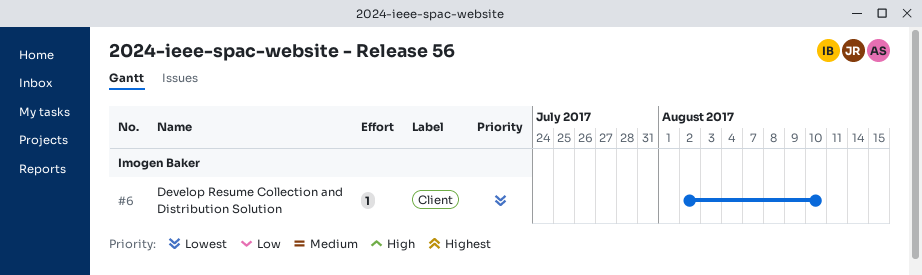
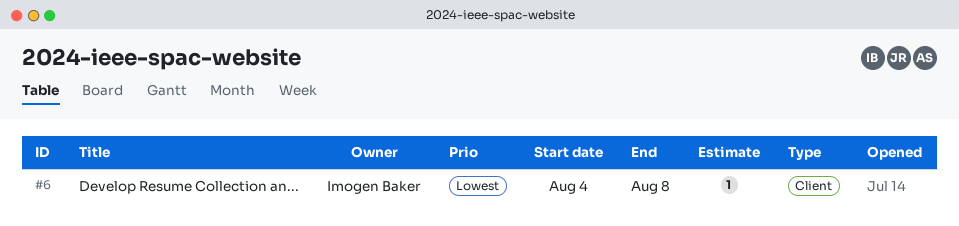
#6, start: Aug 2 -> Aug 4
#6, due: Aug 10 -> Aug 8

